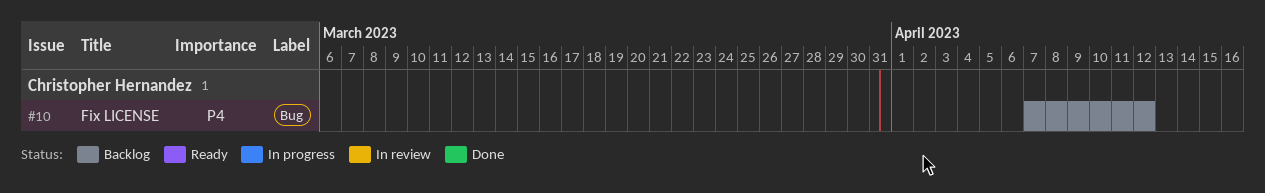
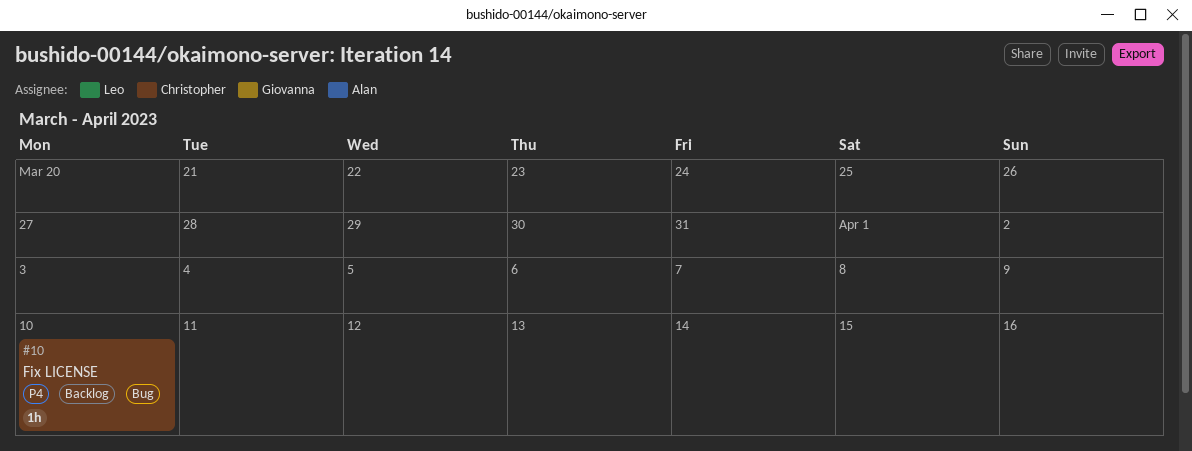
#10, due: Apr 12 -> Apr 10

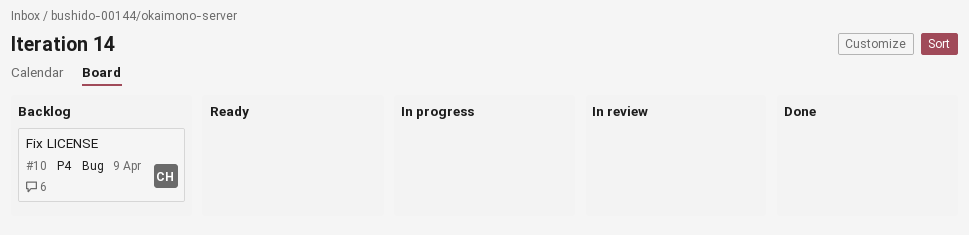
#10, due: Apr 10 -> Apr 9

